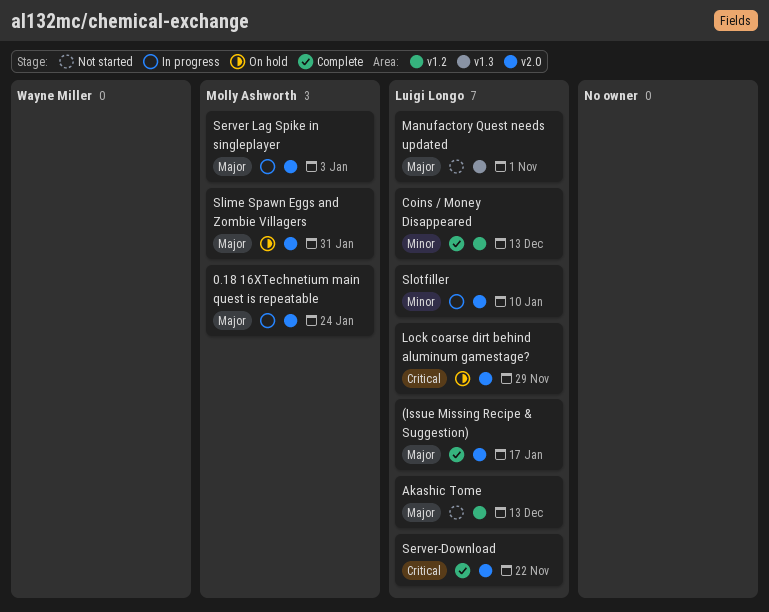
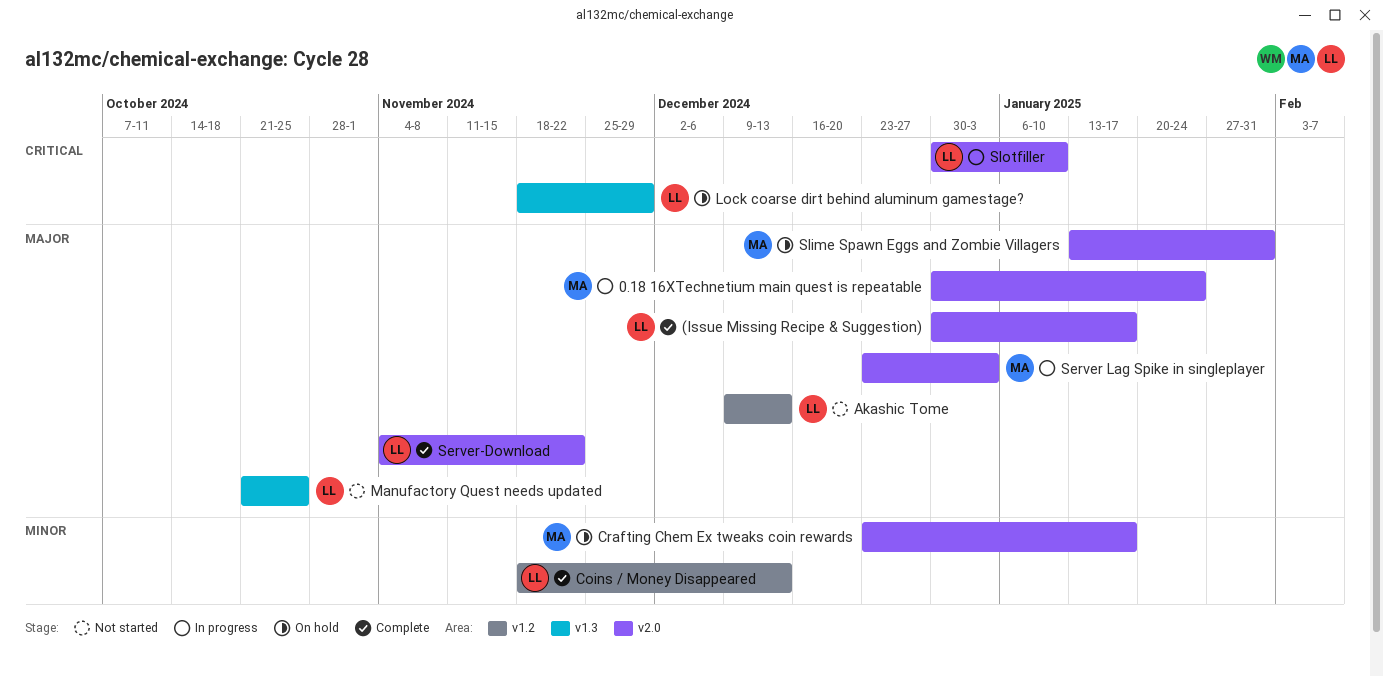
Crafting Chem Ex tweaks coin rewards: none -> present
Lock coarse dirt behind aluminum gamestage?, label: v2.0 -> v1.3
Manufactory Quest needs updated, due: Nov 1 -> Oct 25
Server-Download, priority: Critical -> Major
Slotfiller, priority: Minor -> Critical

